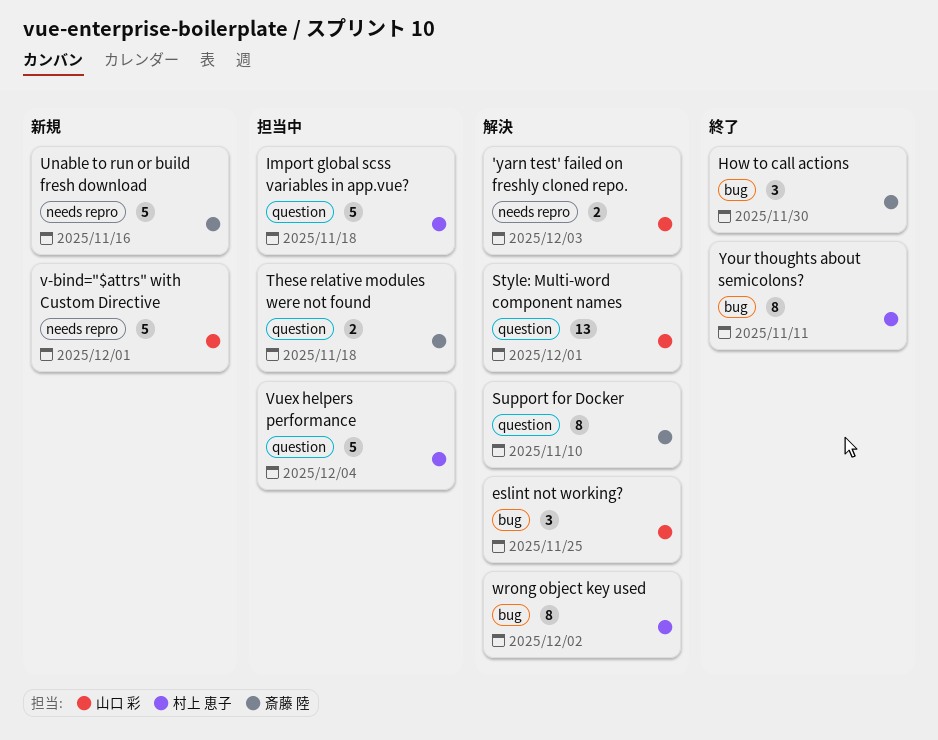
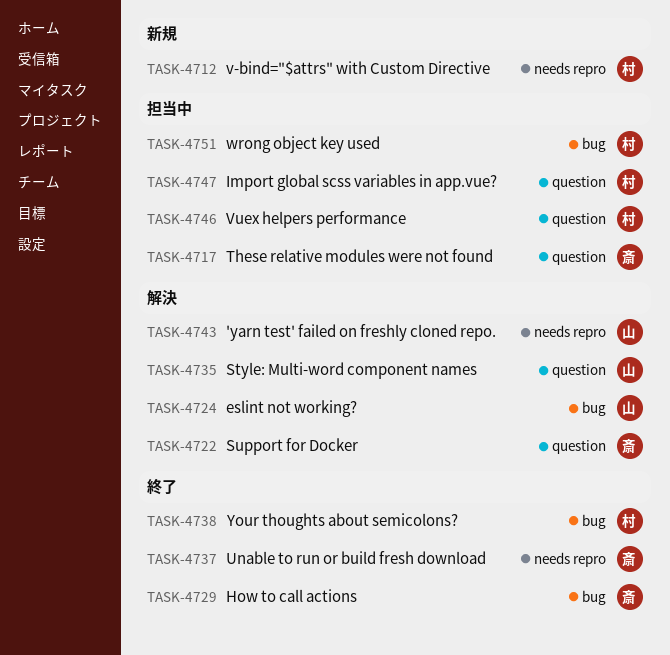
Unable to run or build fresh download, status: 新規 -> 終了
v-bind="$attrs" with Custom Directive, owner: 山口 彩 -> 村上 恵子
wrong object key used, status: 解決 -> 担当中

